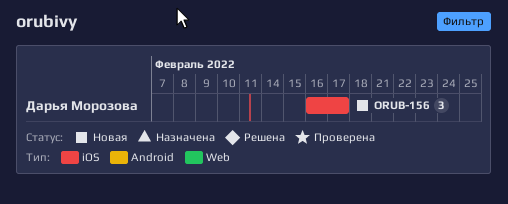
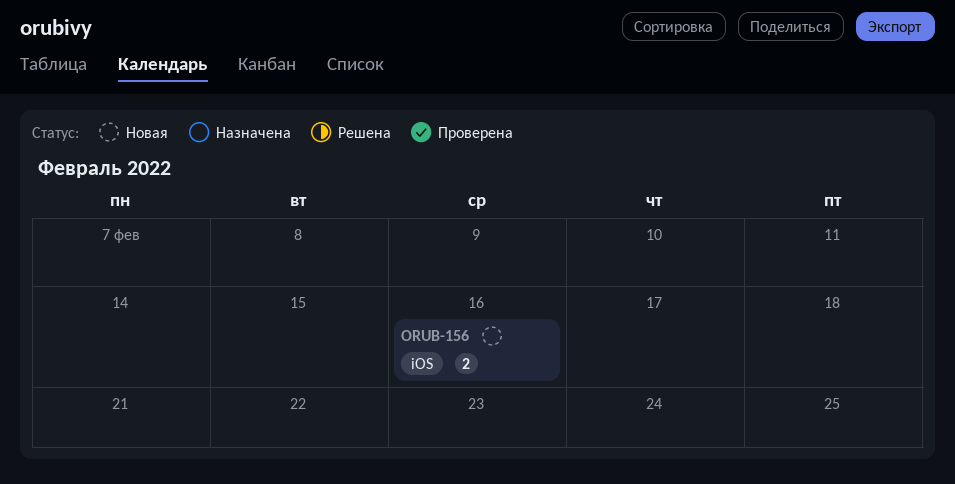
ORUB-156, estimate: 3 -> 2
ORUB-156, due: Feb 17 -> Feb 16

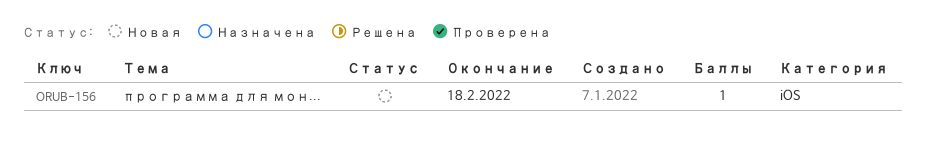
ORUB-156, estimate: 2 -> 1
ORUB-156, due: Feb 16 -> Feb 18

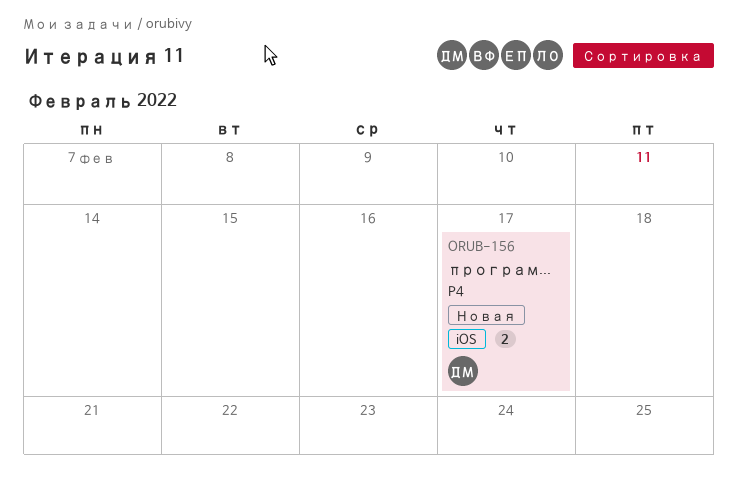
ORUB-156, estimate: 1 -> 2
ORUB-156, due: Feb 18 -> Feb 17

